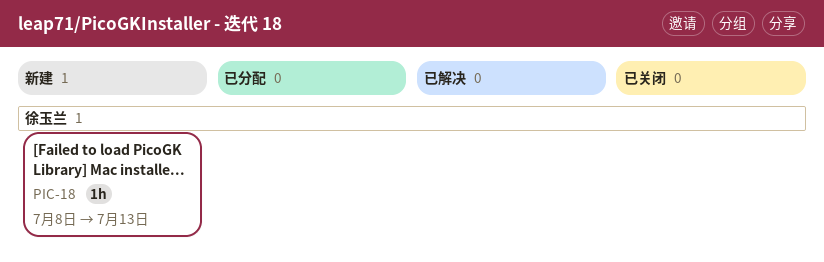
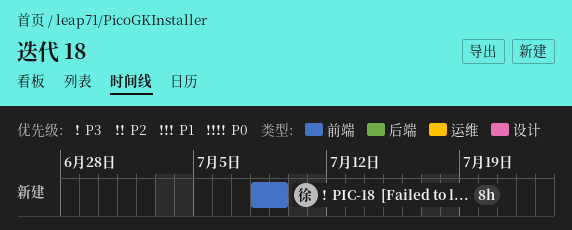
PIC-18, estimate: 1h -> 8h
PIC-18, due: Jul 13 -> Jul 9

